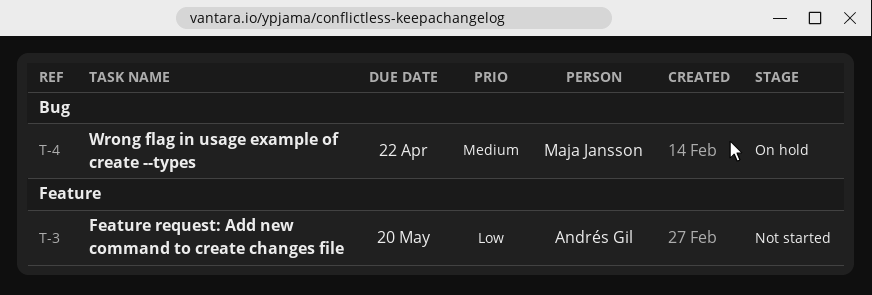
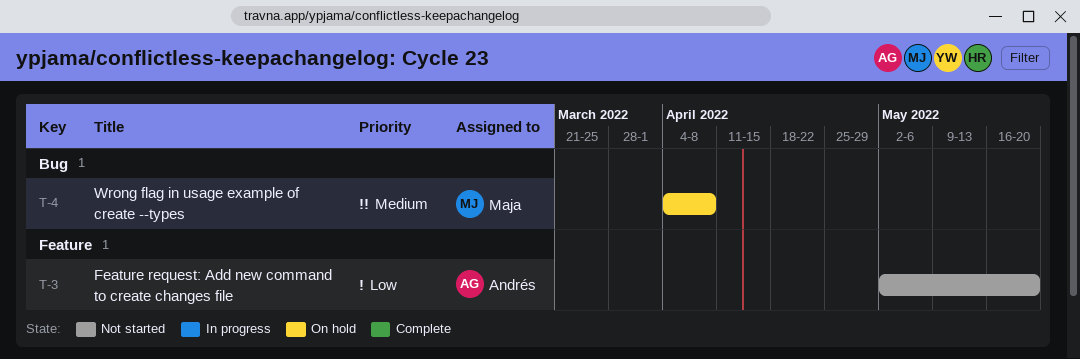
T-4, due: Apr 22 -> Apr 8

